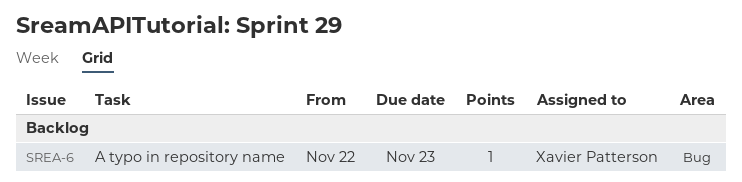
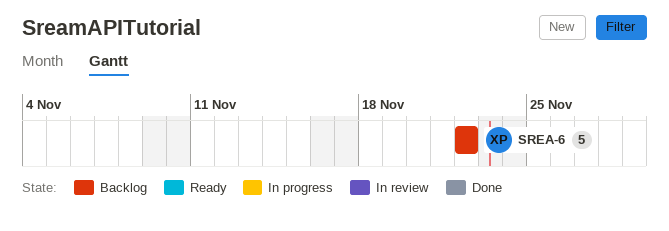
SREA-6, estimate: 1 -> 5
SREA-6, due: Nov 23 -> Nov 22

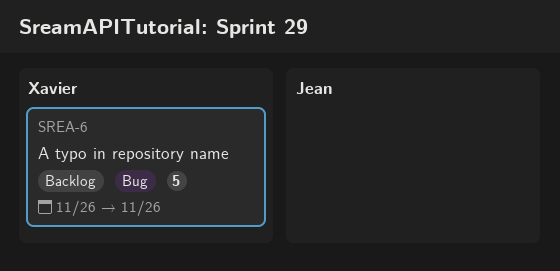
SREA-6, start: Nov 22 -> Nov 26
SREA-6, due: Nov 22 -> Nov 26

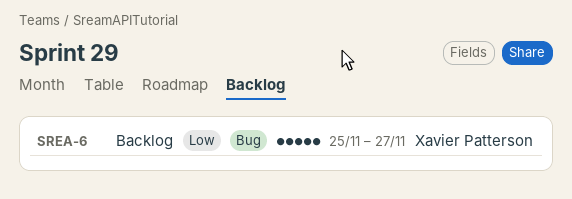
SREA-6, start: Nov 26 -> Nov 25
SREA-6, due: Nov 26 -> Nov 27

